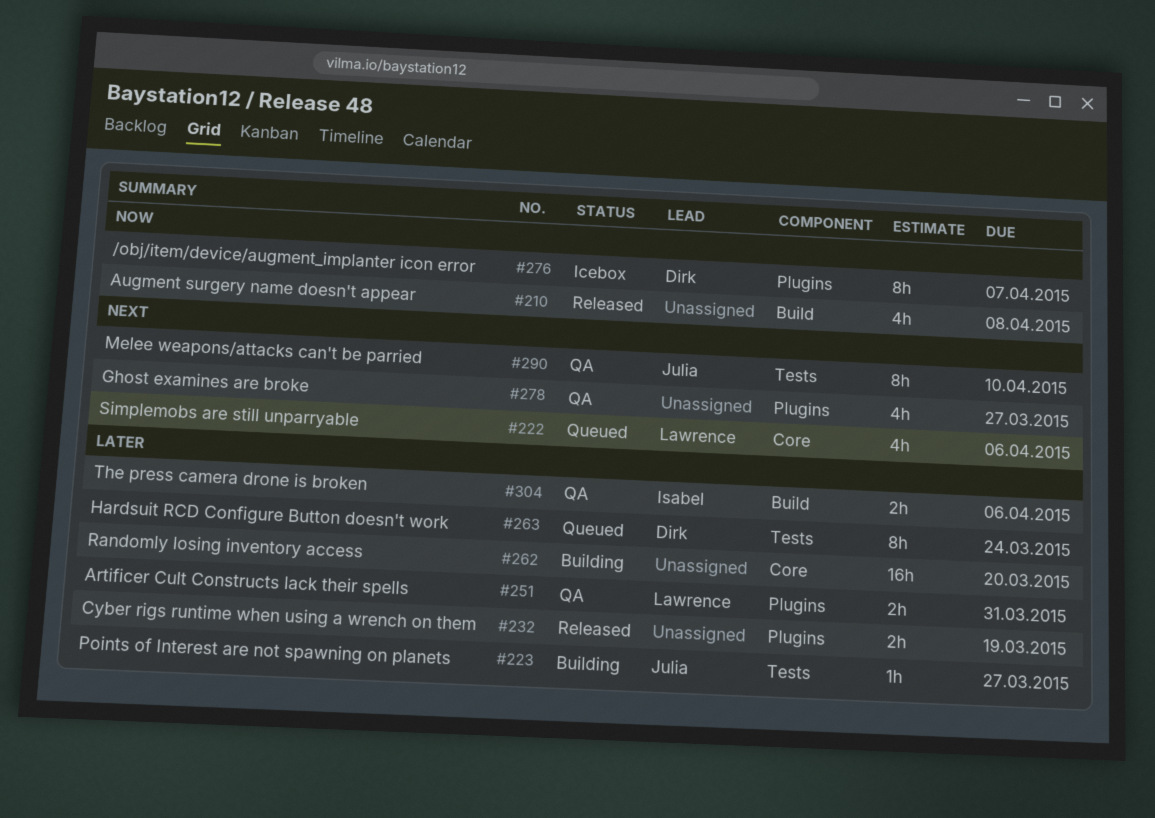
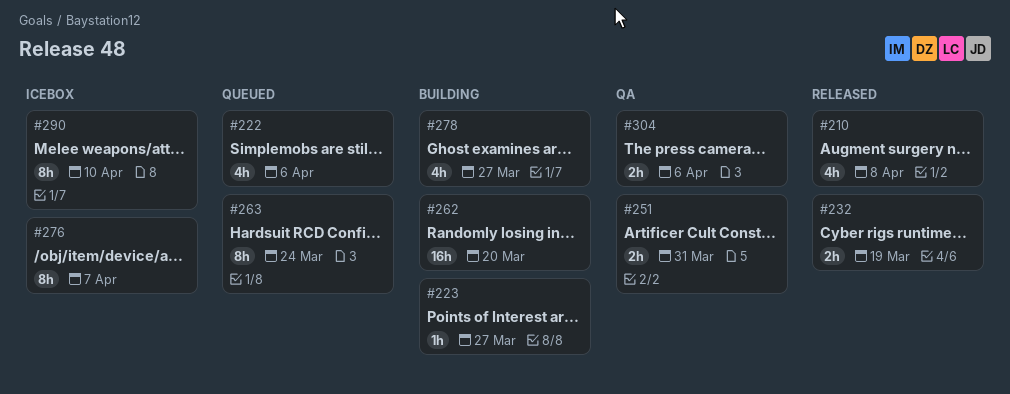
#278, status: QA -> Building
#290, status: QA -> Icebox

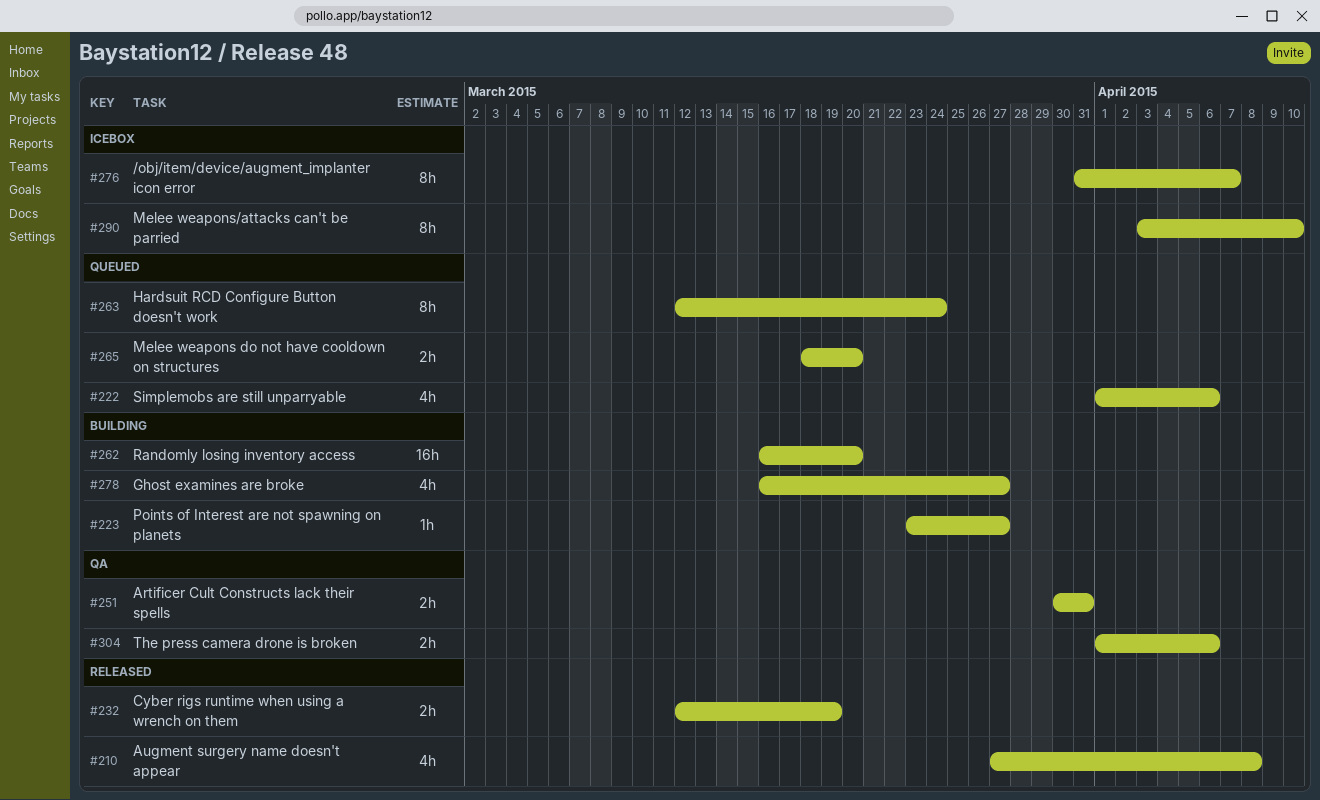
#265: none -> present

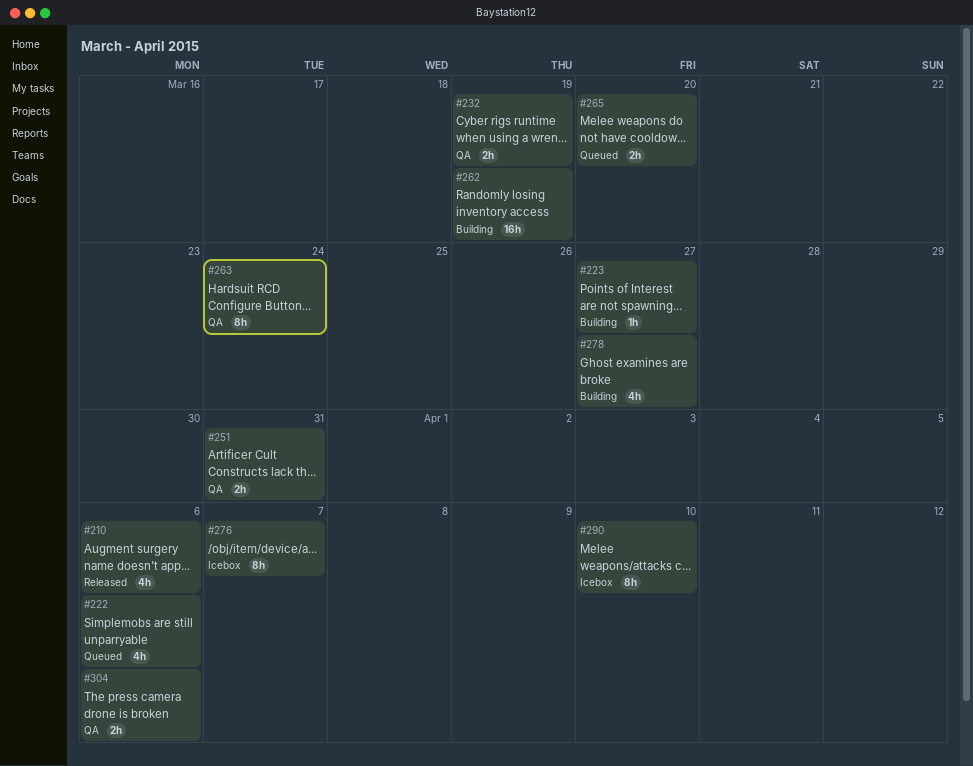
#210, due: Apr 8 -> Apr 6
#232, status: Released -> QA
#262, due: Mar 20 -> Mar 19
#263, status: Queued -> QA

